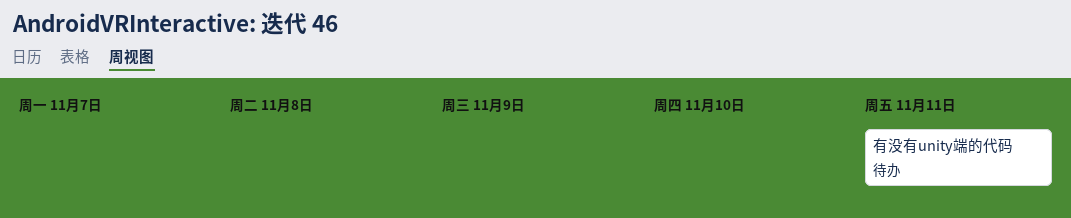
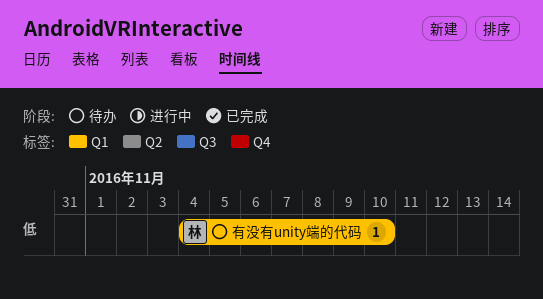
有没有unity端的代码, due: Nov 11 -> Nov 10

